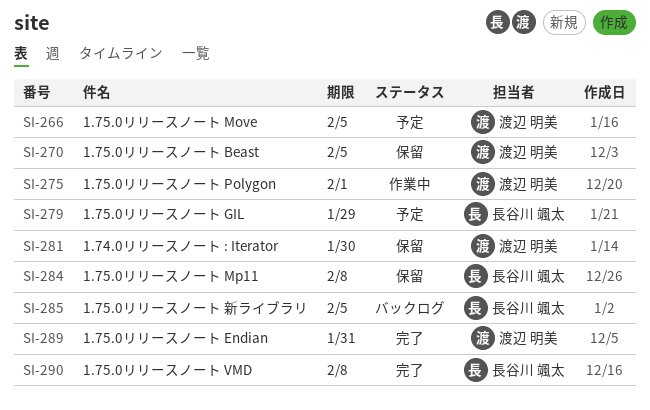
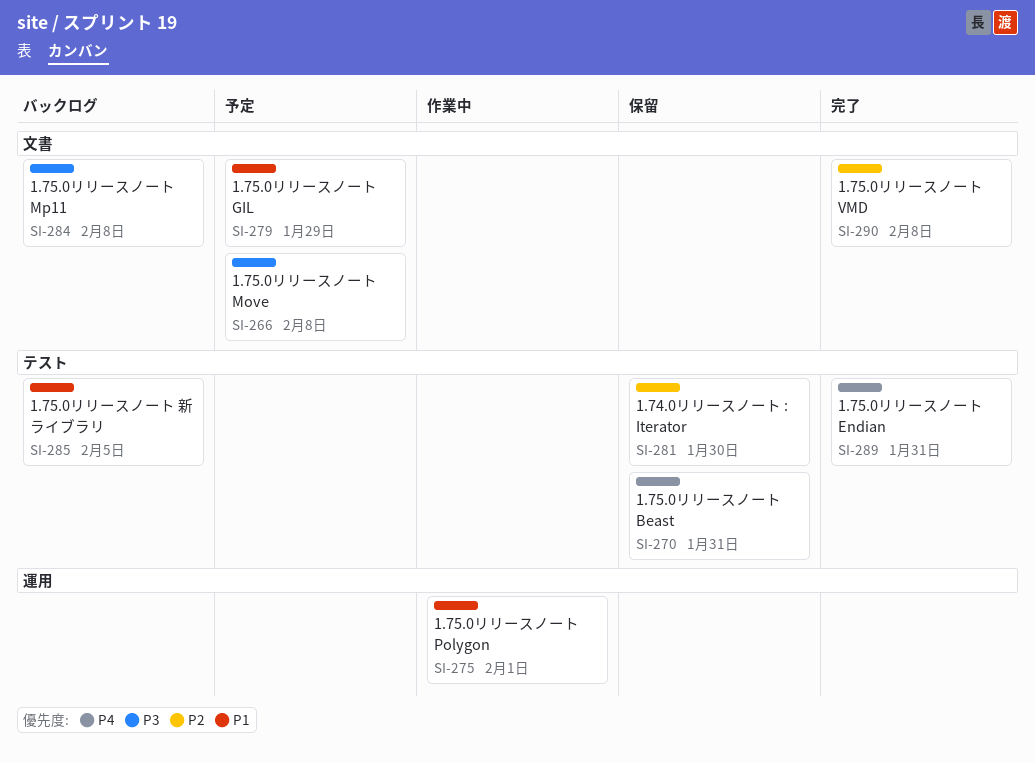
SI-266, due: Feb 5 -> Feb 8
SI-270, due: Feb 5 -> Jan 31
SI-284, status: 保留 -> バックログ

